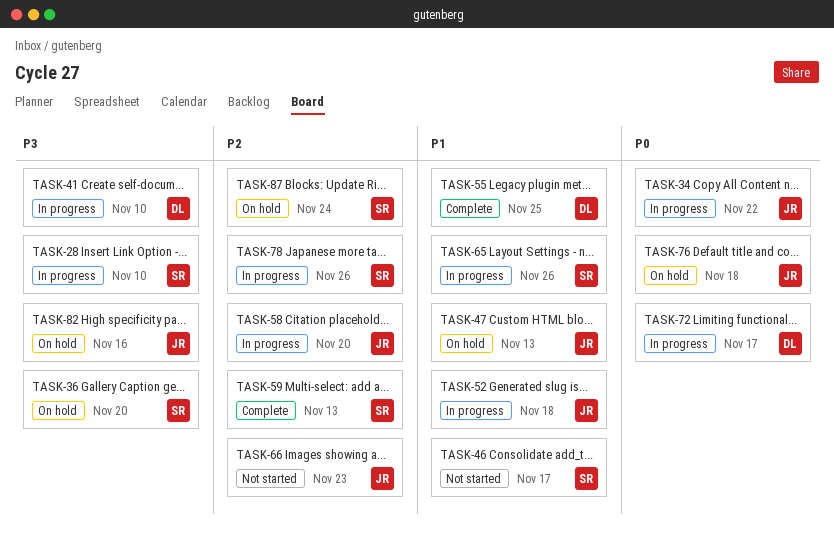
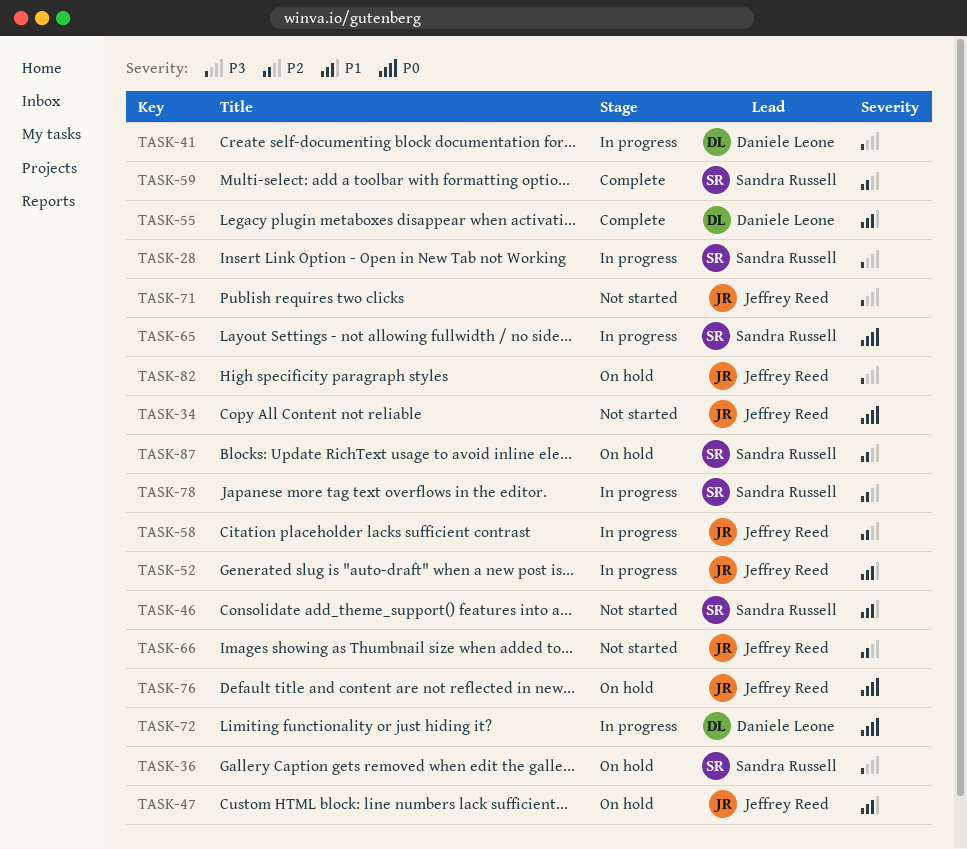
TASK-34, status: In progress -> Not started
TASK-65, priority: P1 -> P0
TASK-71: none -> present

